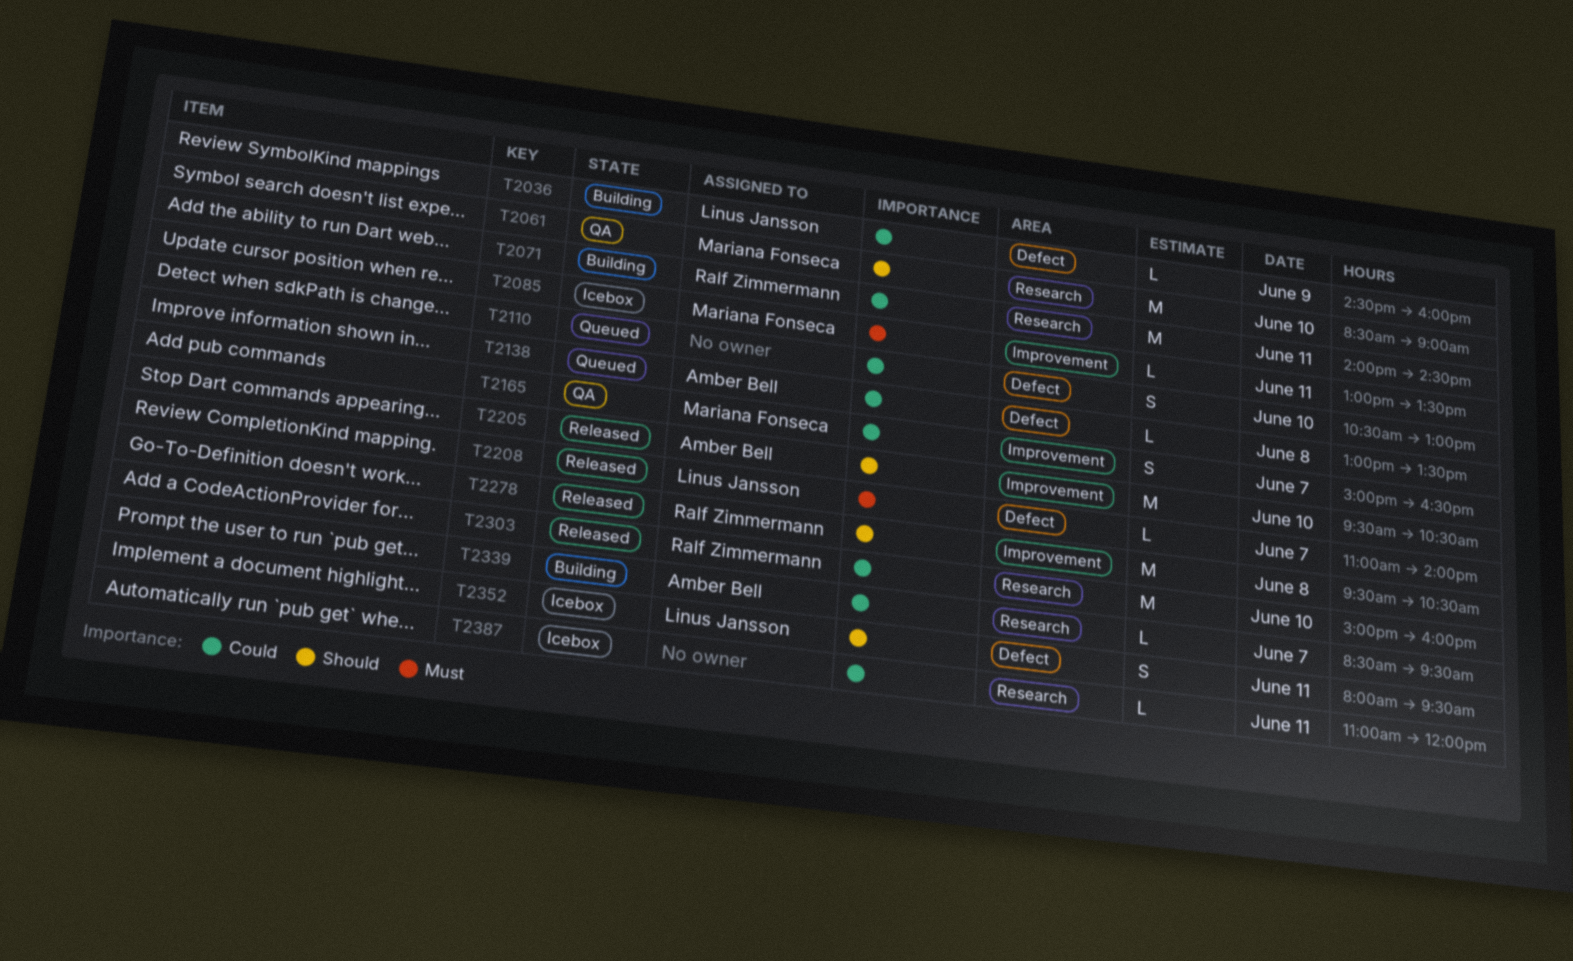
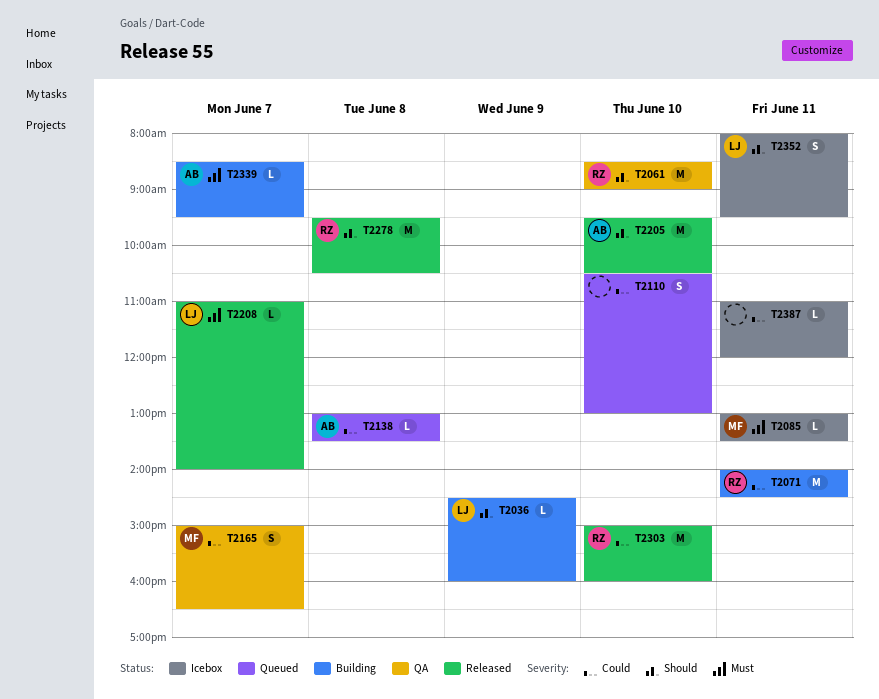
T2036, priority: Could -> Should
T2061, owner: Mariana Fonseca -> Ralf Zimmermann
T2339, priority: Could -> Must

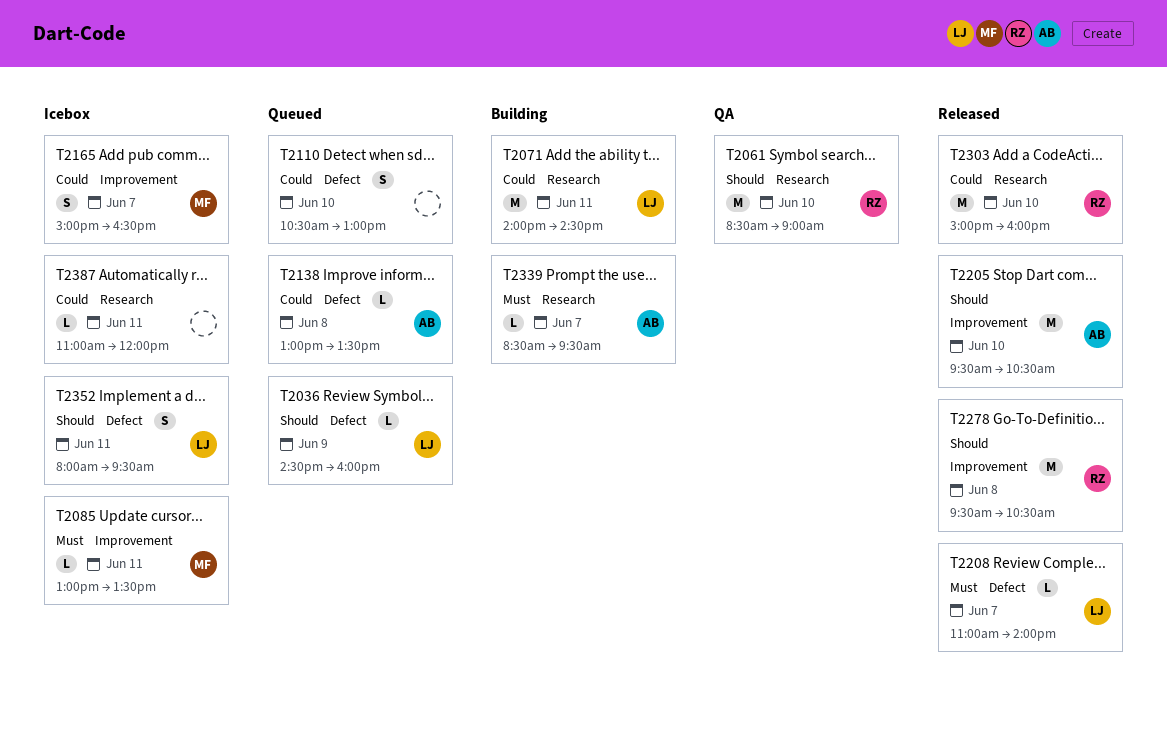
T2036, status: Building -> Queued
T2071, owner: RZ -> LJ
T2165, status: QA -> Icebox

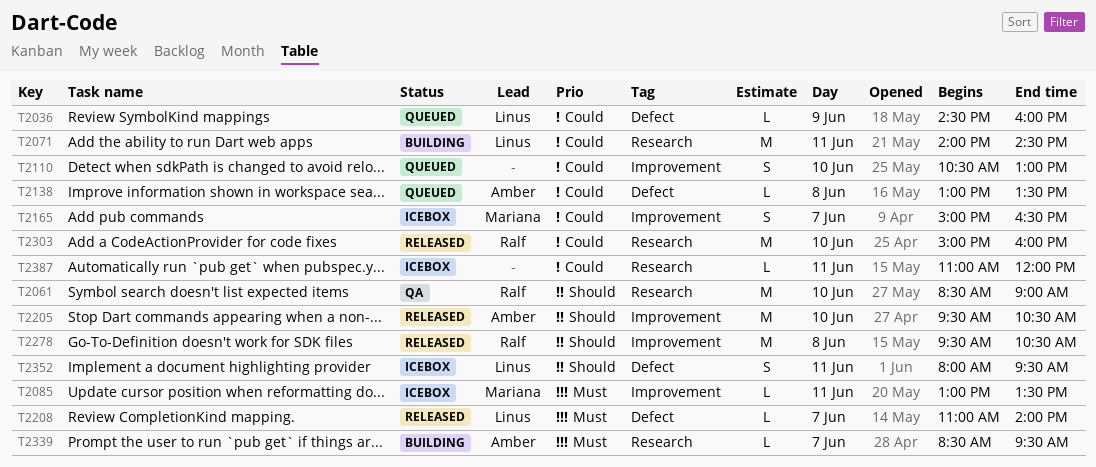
T2036, priority: Should -> Could
T2110, label: Defect -> Improvement

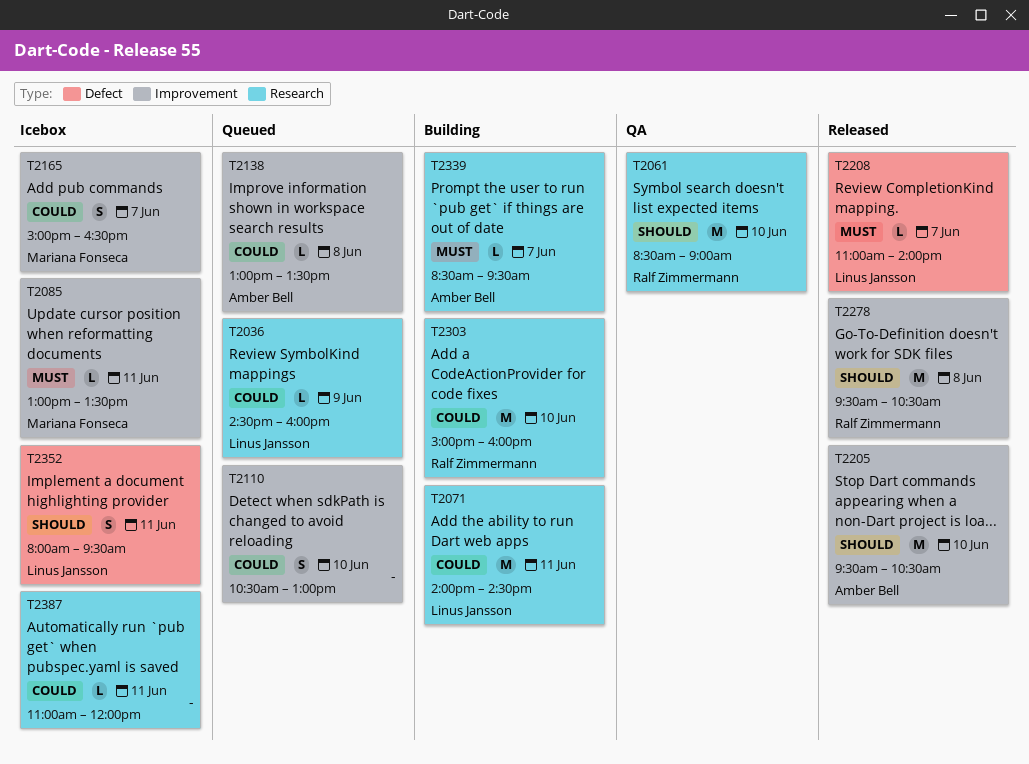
T2036, label: Defect -> Research
T2138, label: Defect -> Improvement
T2303, status: Released -> Building

